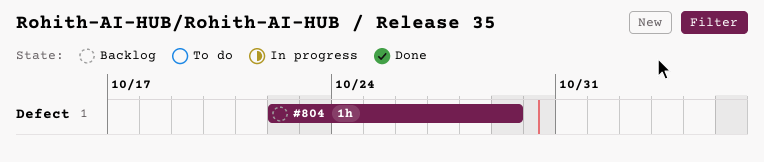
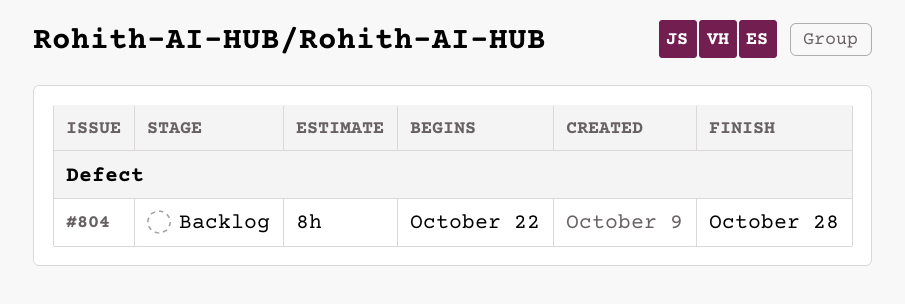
#804, estimate: 1h -> 8h
#804, due: Oct 29 -> Oct 28

